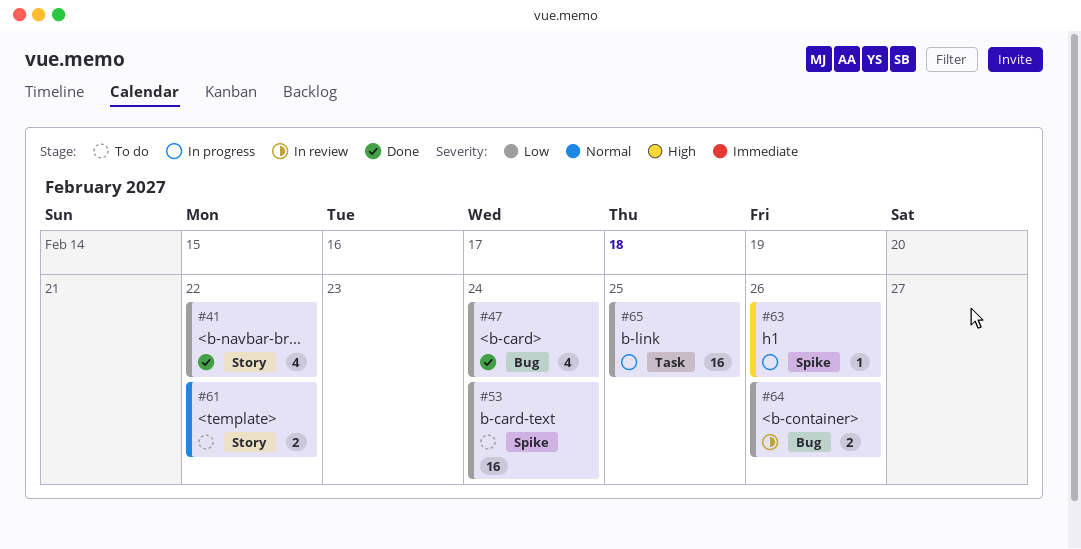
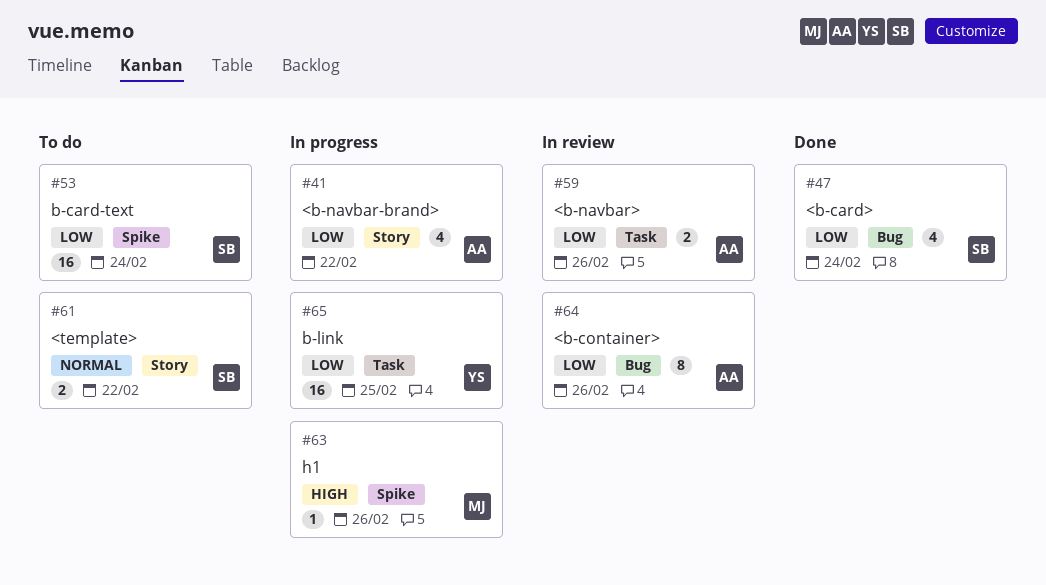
#41, status: Done -> In progress
#59: none -> present
#64, estimate: 2 -> 8

